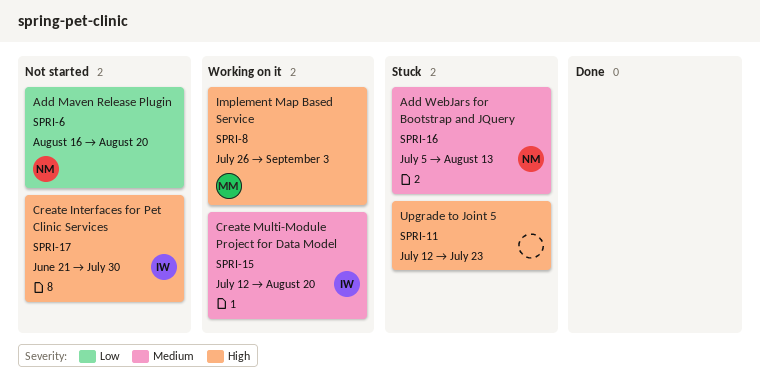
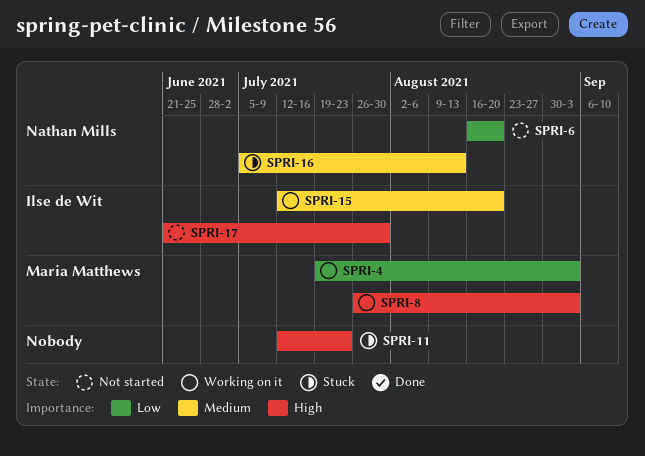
SPRI-4: none -> present

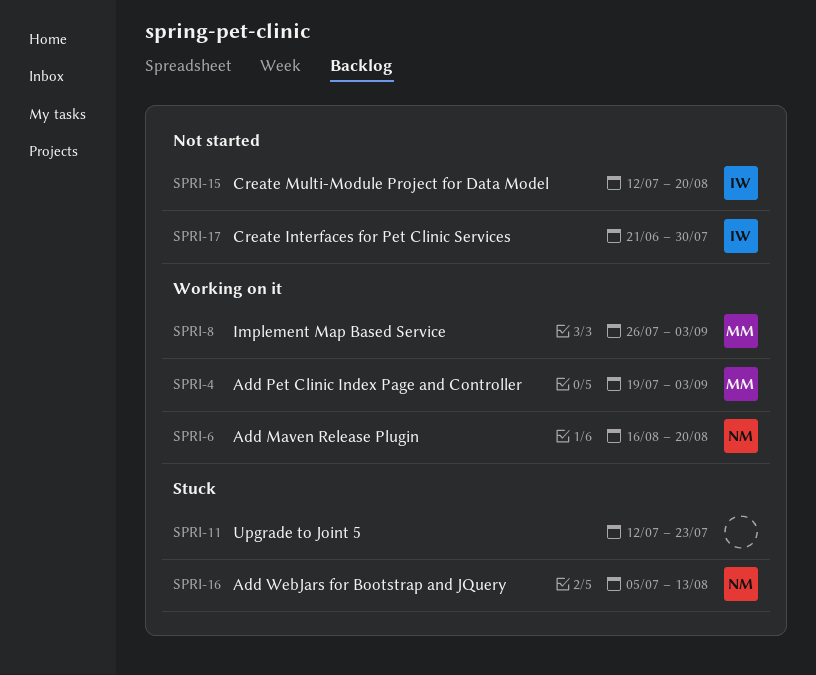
SPRI-6, status: Not started -> Working on it
SPRI-15, status: Working on it -> Not started

